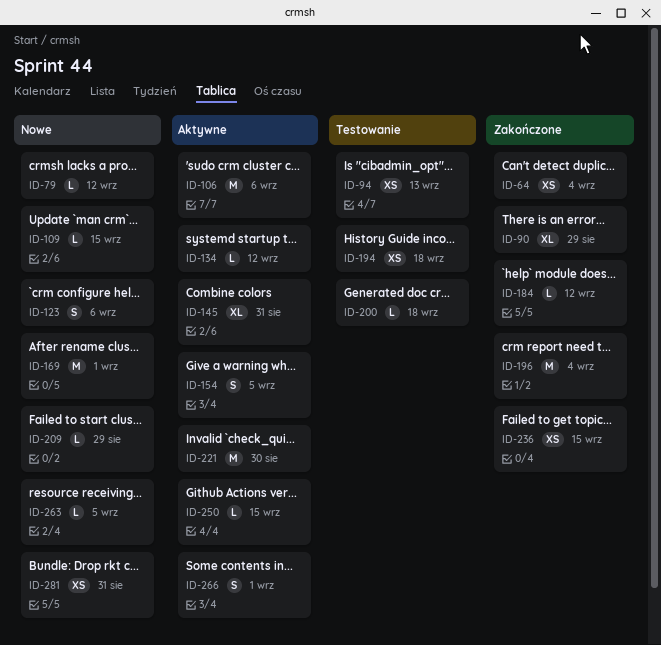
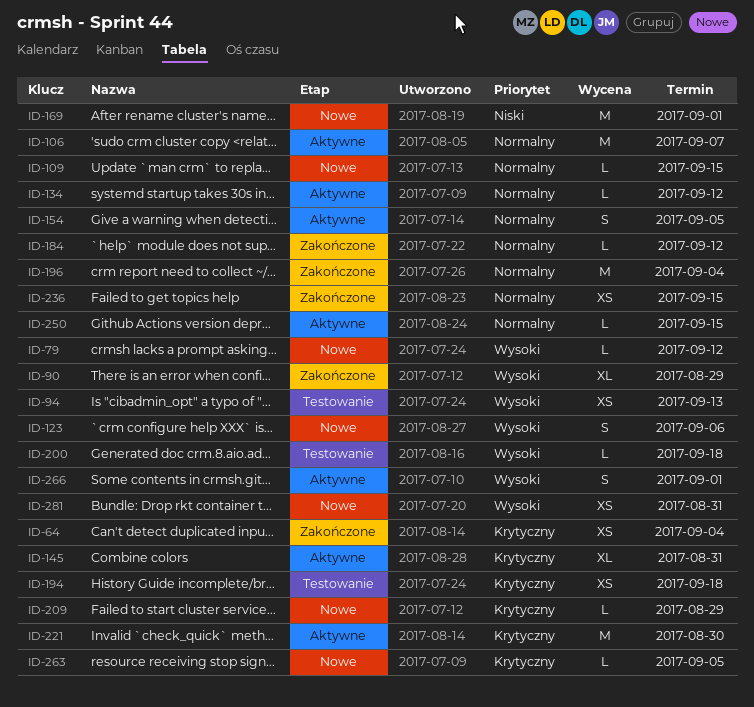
ID-106, due: Sep 6 -> Sep 7

